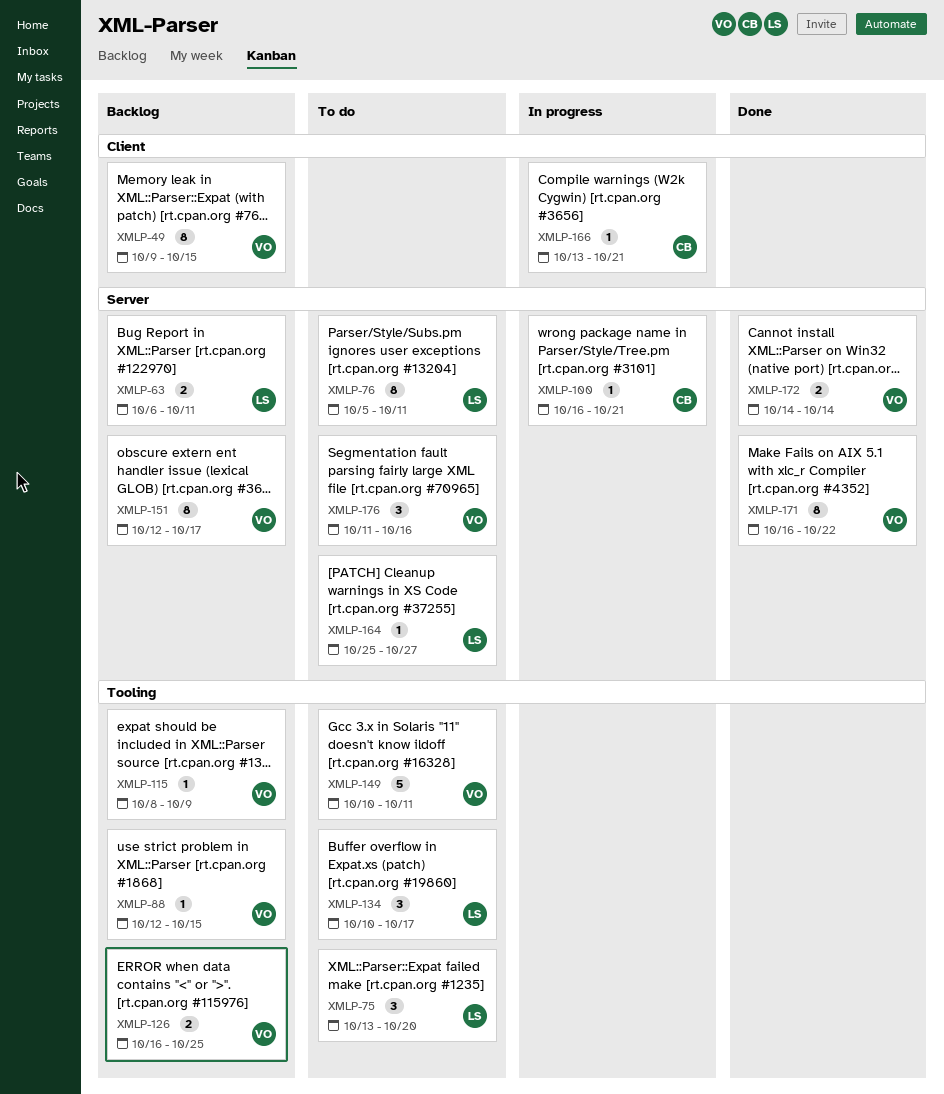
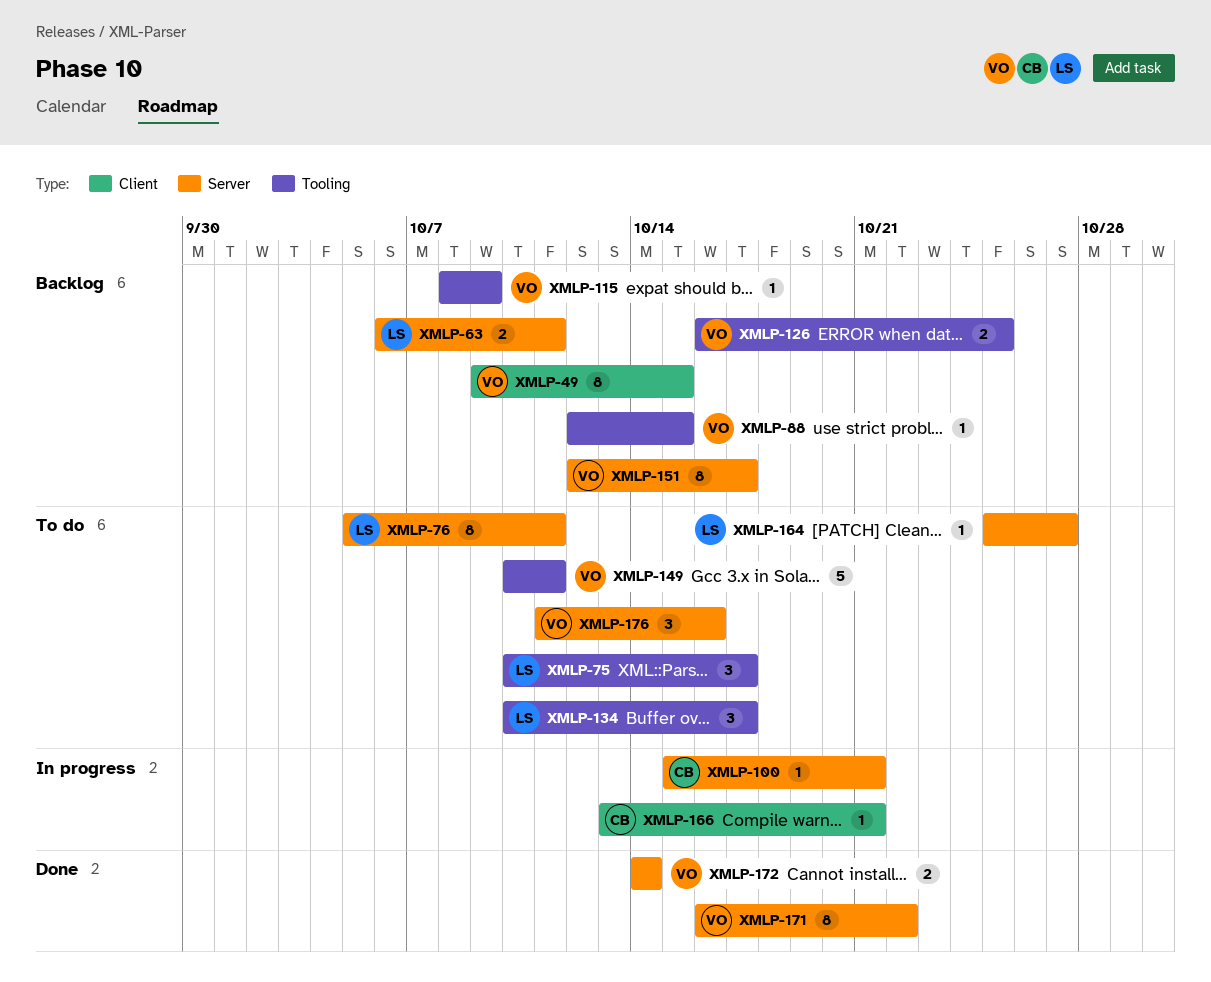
XMLP-75, start: Oct 13 -> Oct 10
XMLP-75, due: Oct 20 -> Oct 17
XMLP-100, start: Oct 16 -> Oct 15

